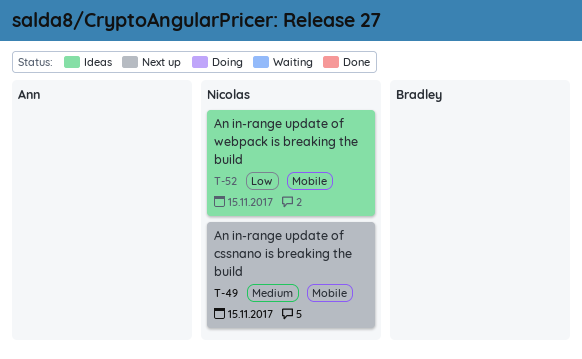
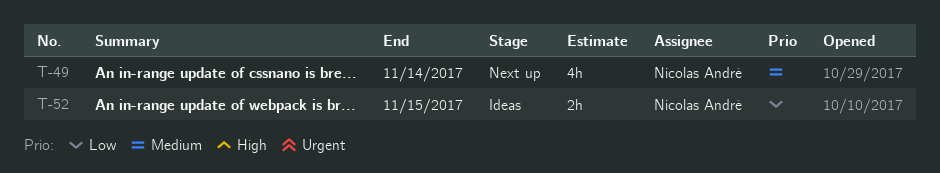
T-49, due: Nov 15 -> Nov 14

